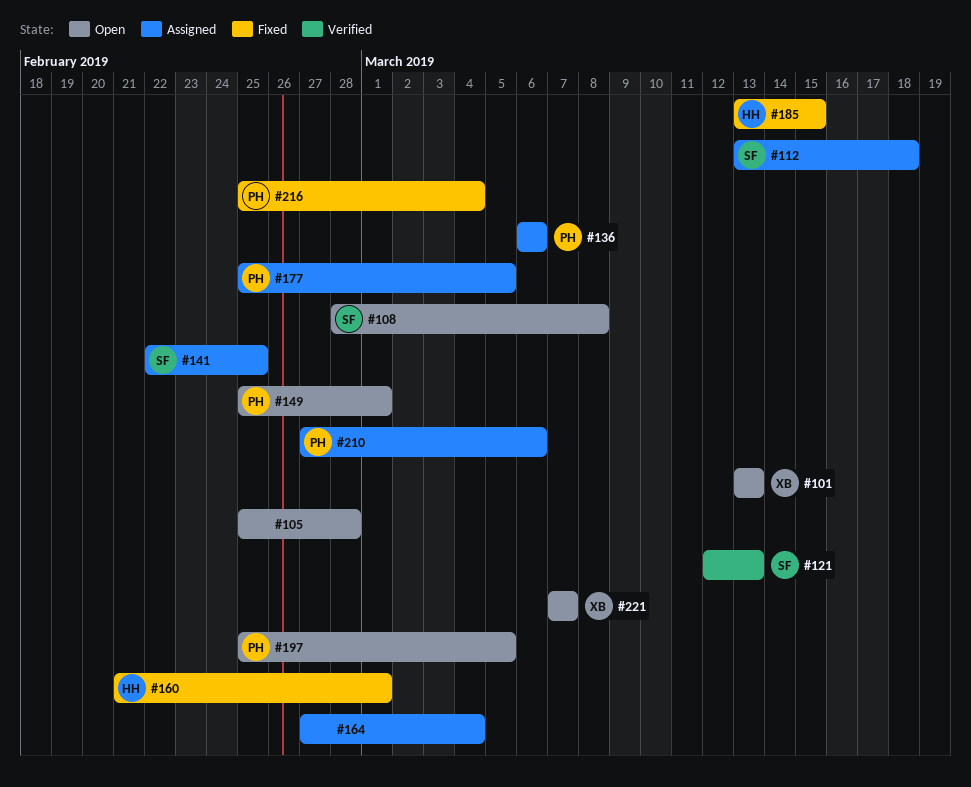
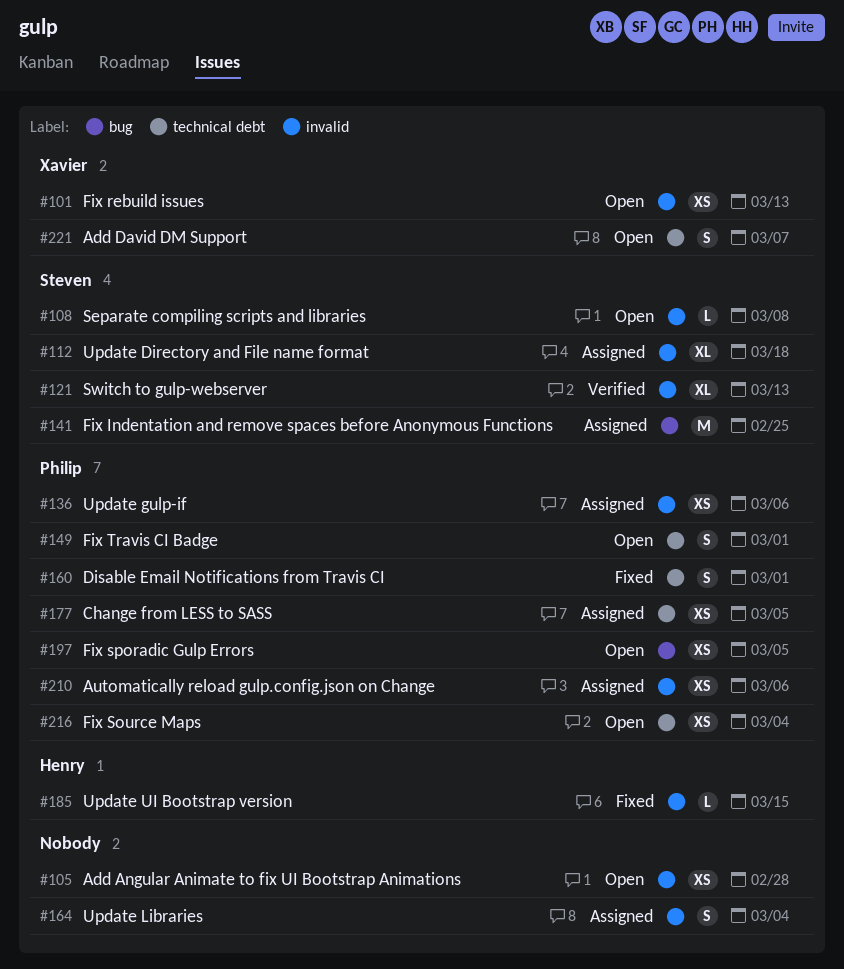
#160, owner: Henry -> Philip
#216, status: Fixed -> Open

